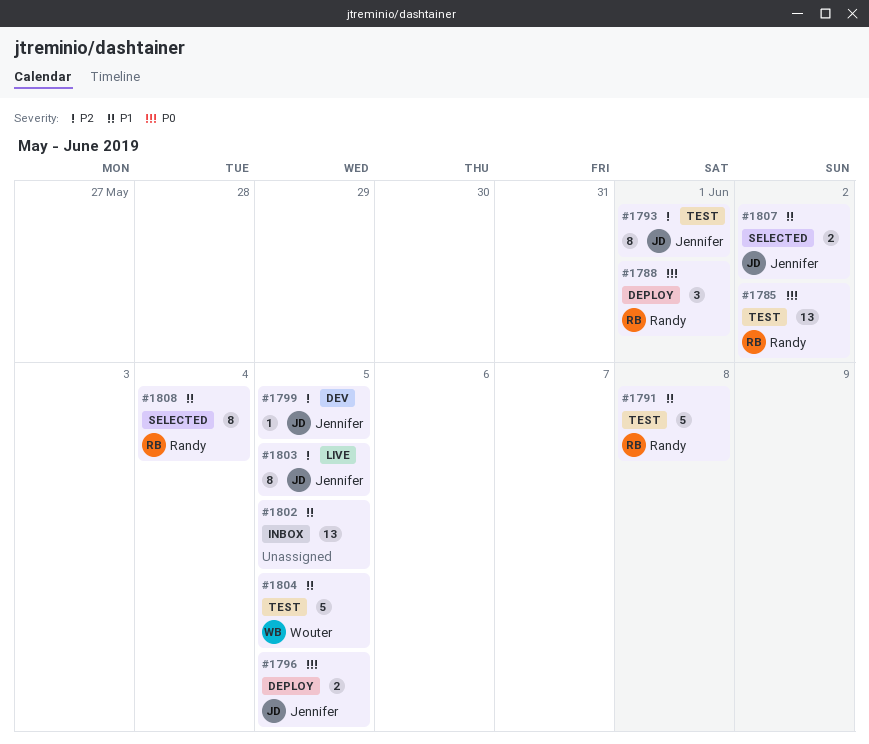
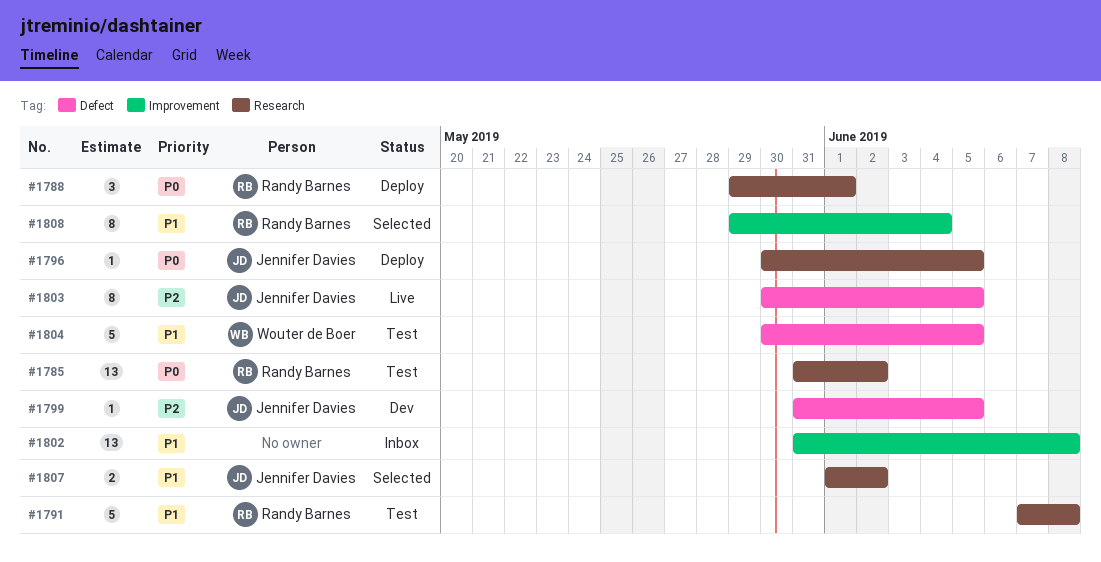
#1793: present -> none
#1796, estimate: 2 -> 1
#1802, due: Jun 5 -> Jun 8

